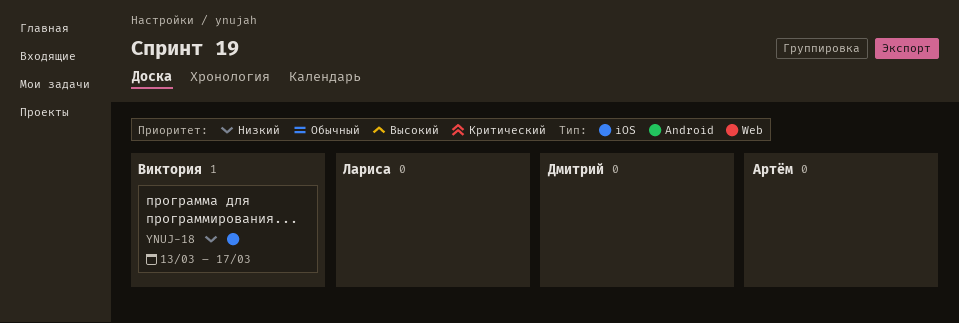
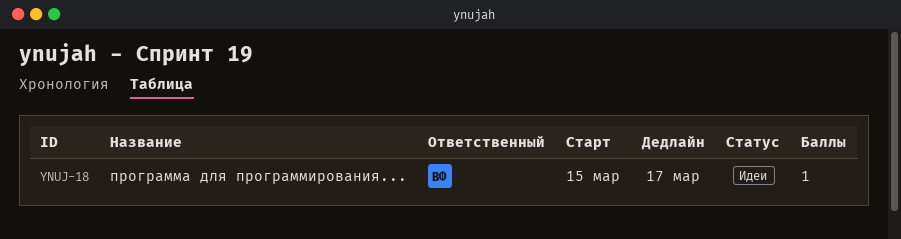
YNUJ-18, start: Mar 13 -> Mar 15

